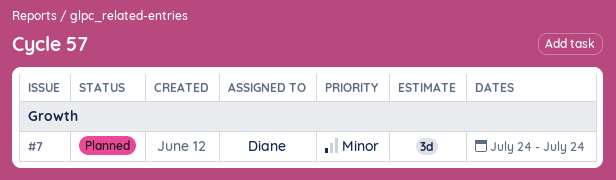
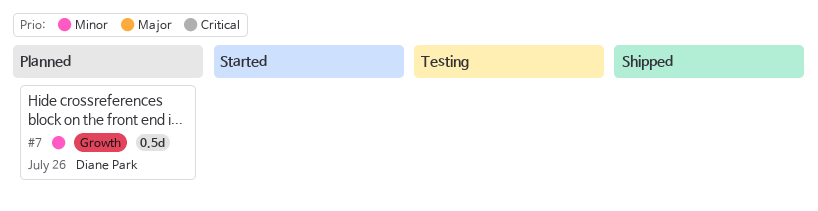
#7, estimate: 3d -> 0.5d
#7, due: Jul 24 -> Jul 26

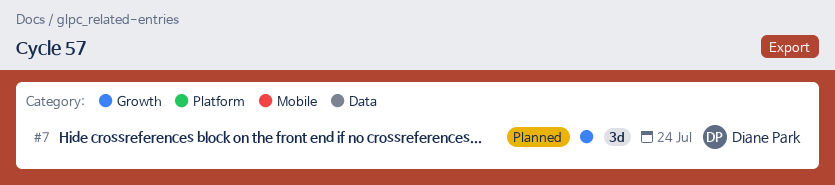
#7, estimate: 0.5d -> 3d
#7, due: Jul 26 -> Jul 24

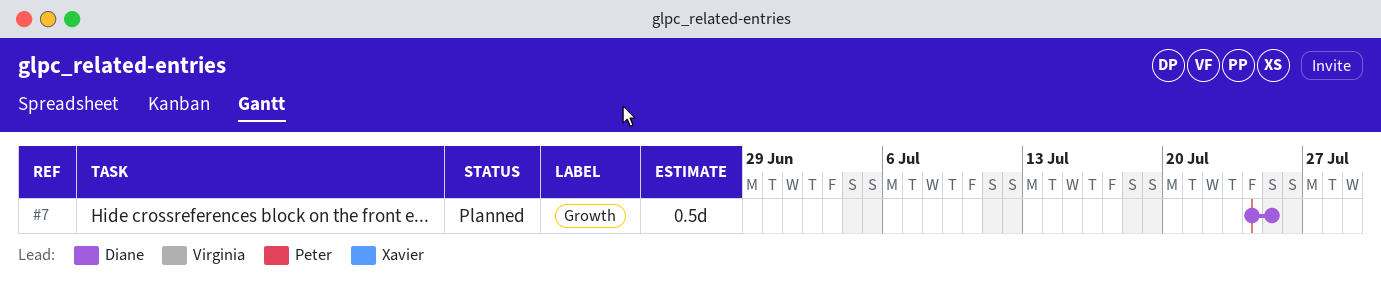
#7, estimate: 3d -> 0.5d
#7, due: Jul 24 -> Jul 25

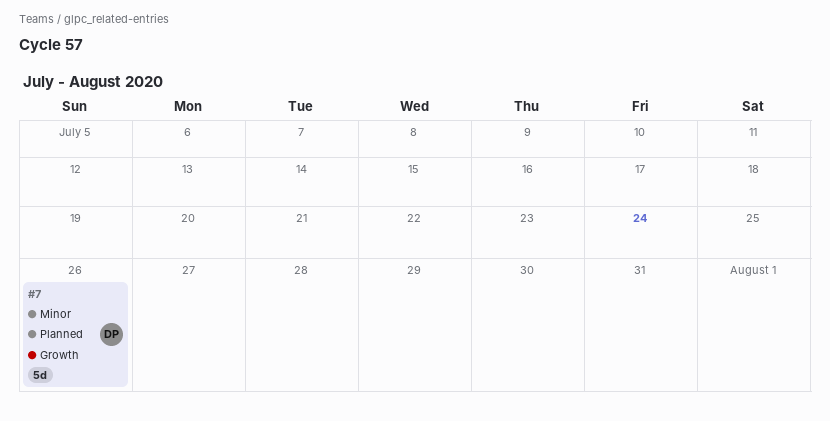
#7, estimate: 0.5d -> 5d
#7, due: Jul 25 -> Jul 26

